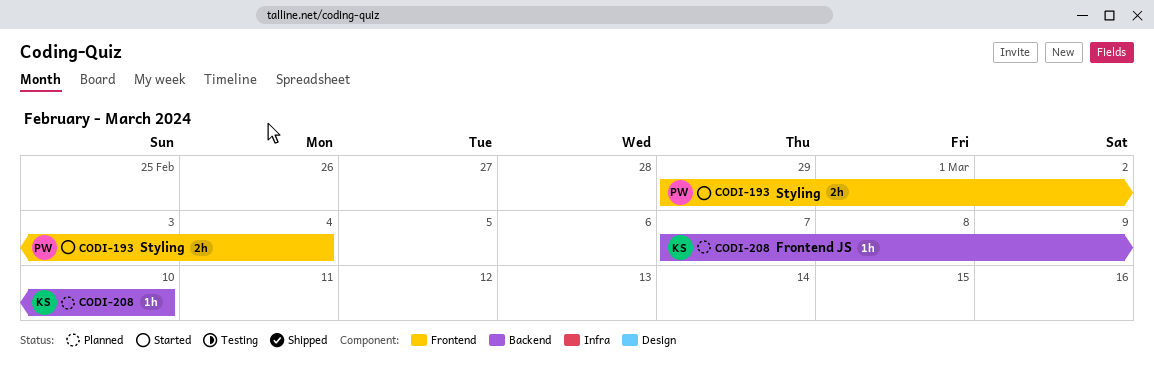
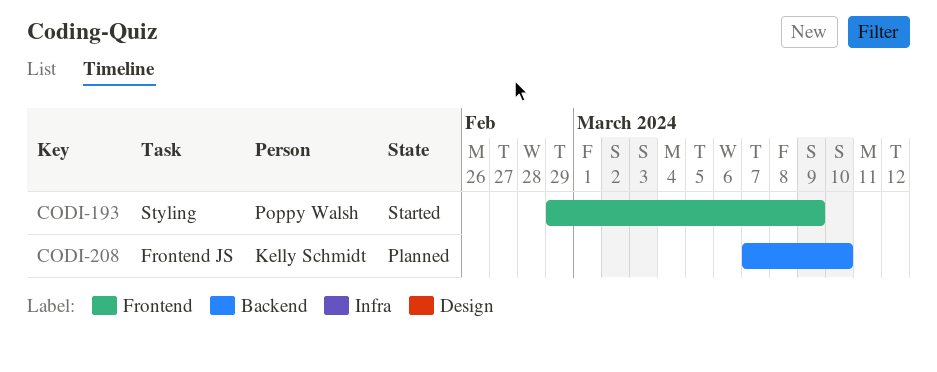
CODI-193, due: Mar 4 -> Mar 9

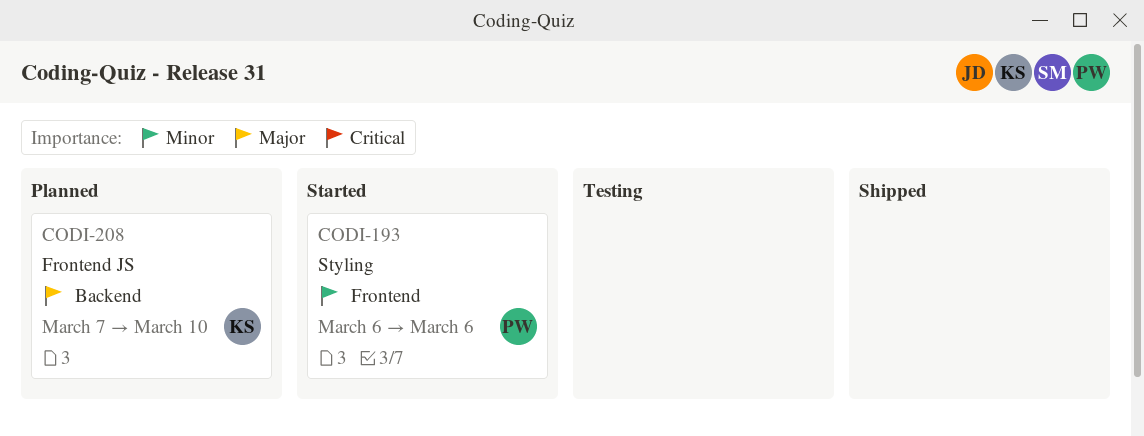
CODI-193, start: Feb 29 -> Mar 6
CODI-193, due: Mar 9 -> Mar 6

